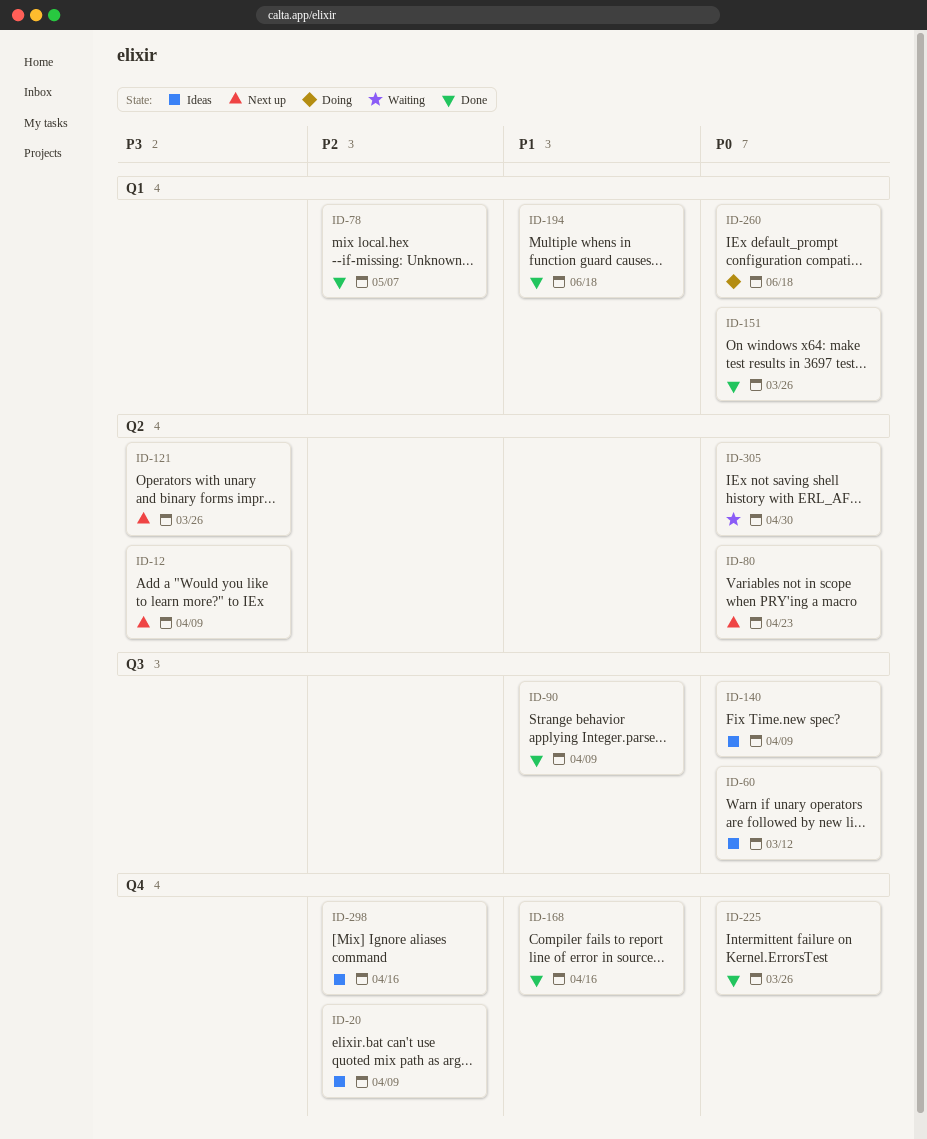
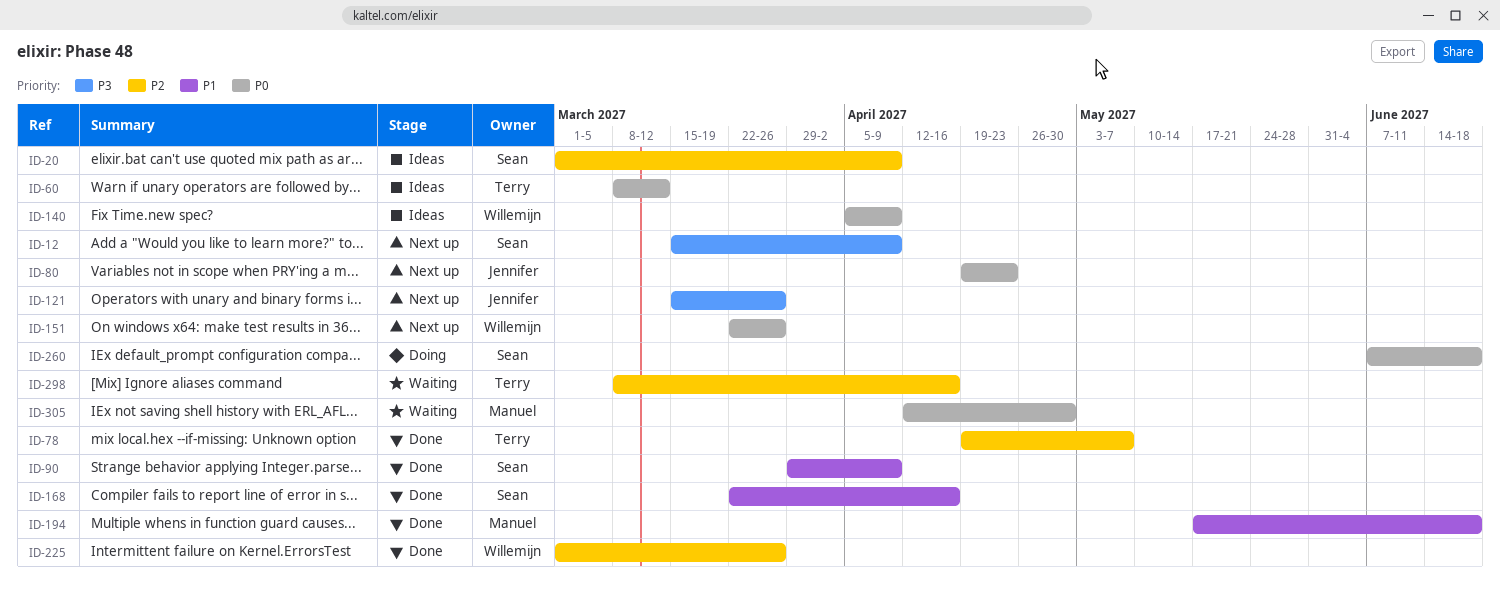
ID-151, status: Done -> Next up
ID-225, priority: P0 -> P2
ID-298, status: Ideas -> Waiting

